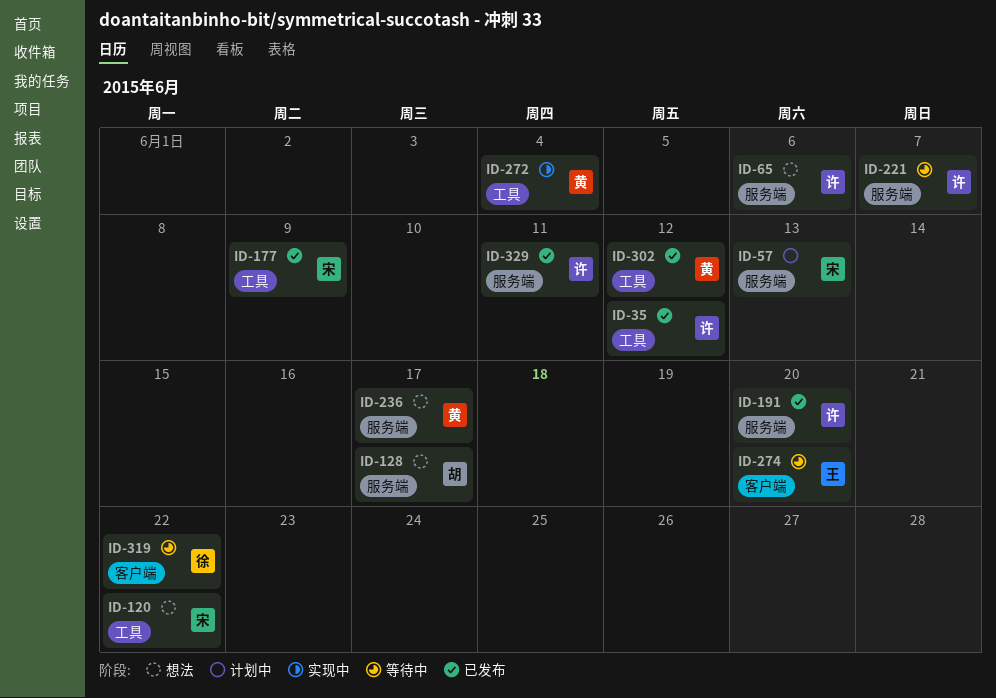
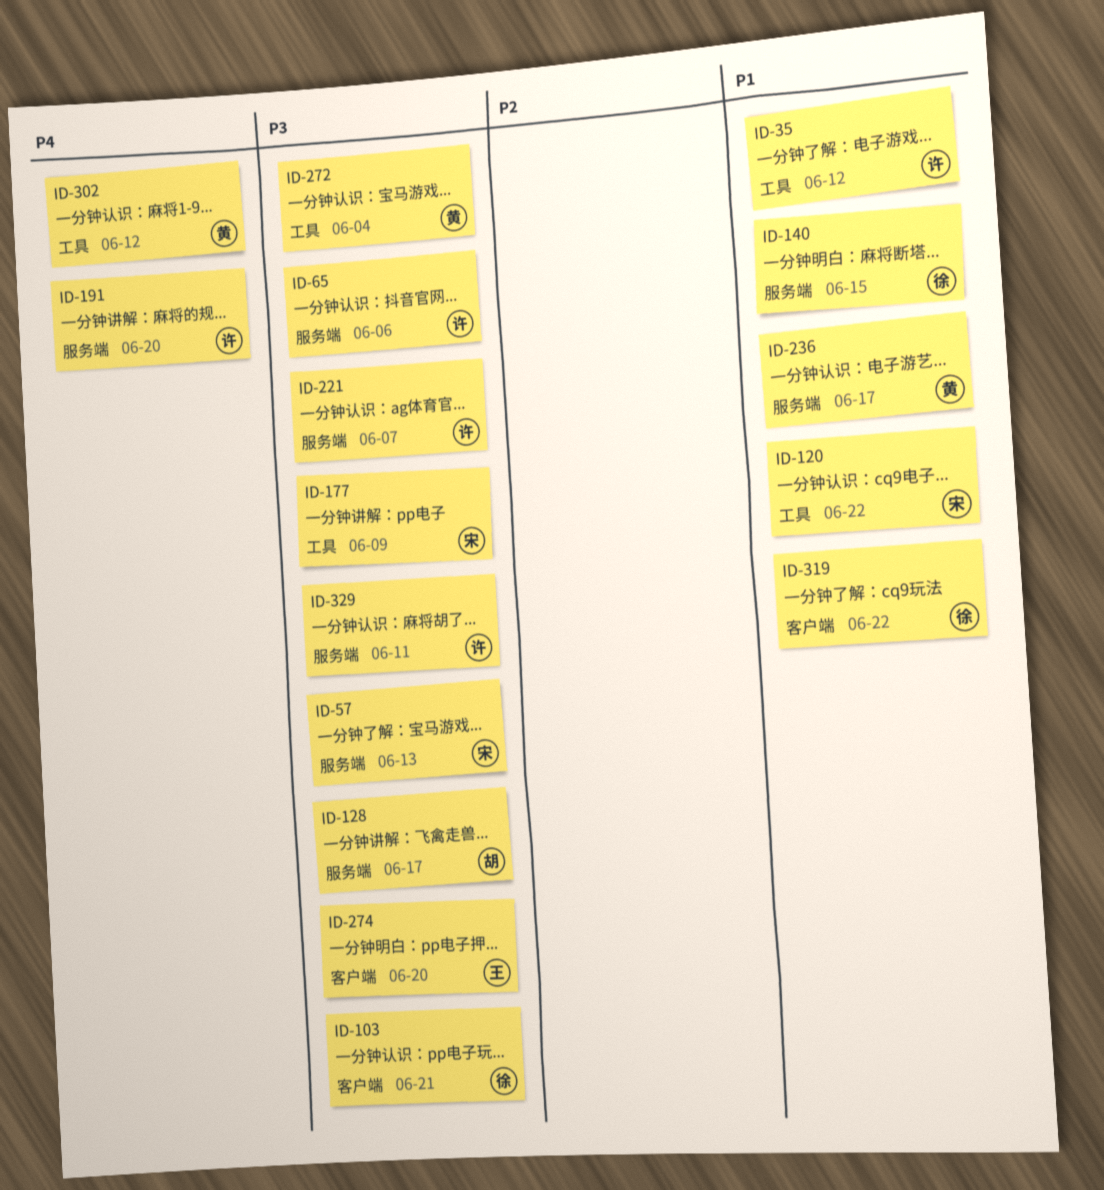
ID-103: none -> present
ID-140: none -> present

